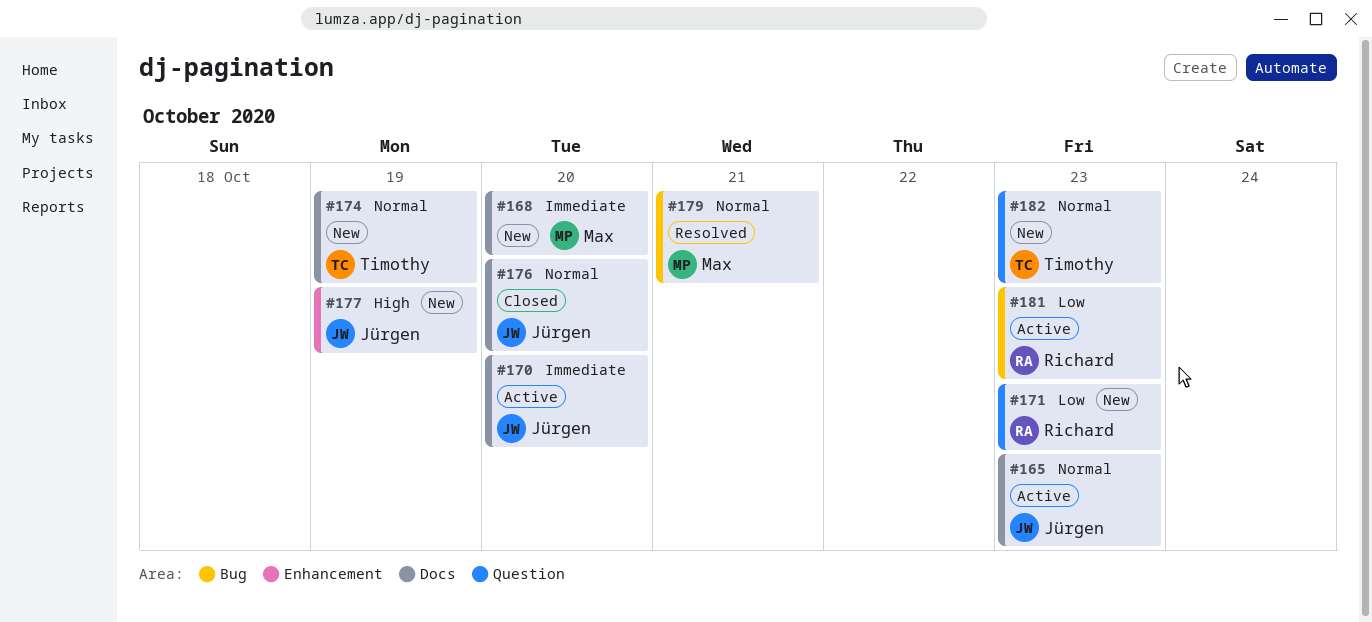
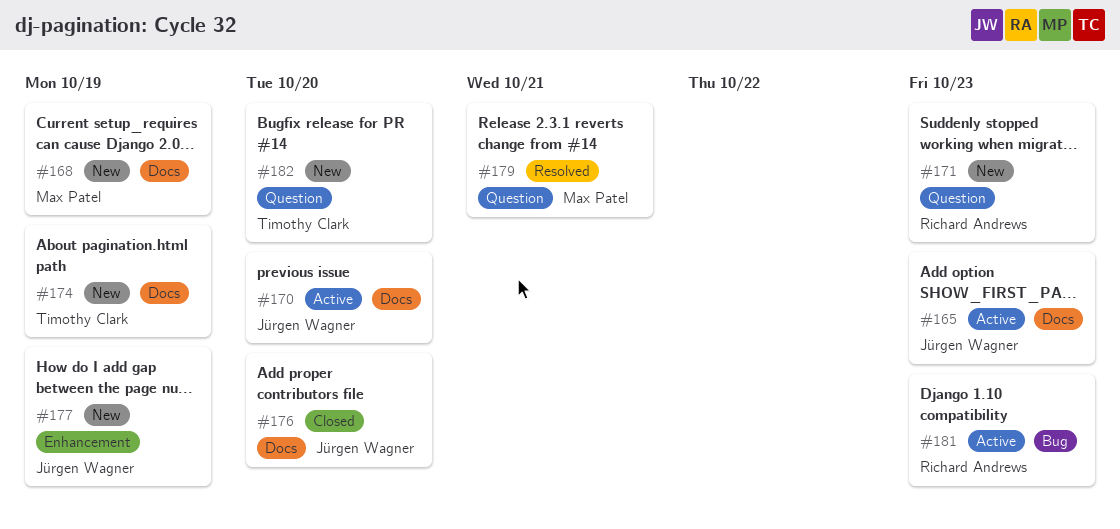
#168, due: Oct 20 -> Oct 19
#179, label: Bug -> Question
#182, due: Oct 23 -> Oct 20

